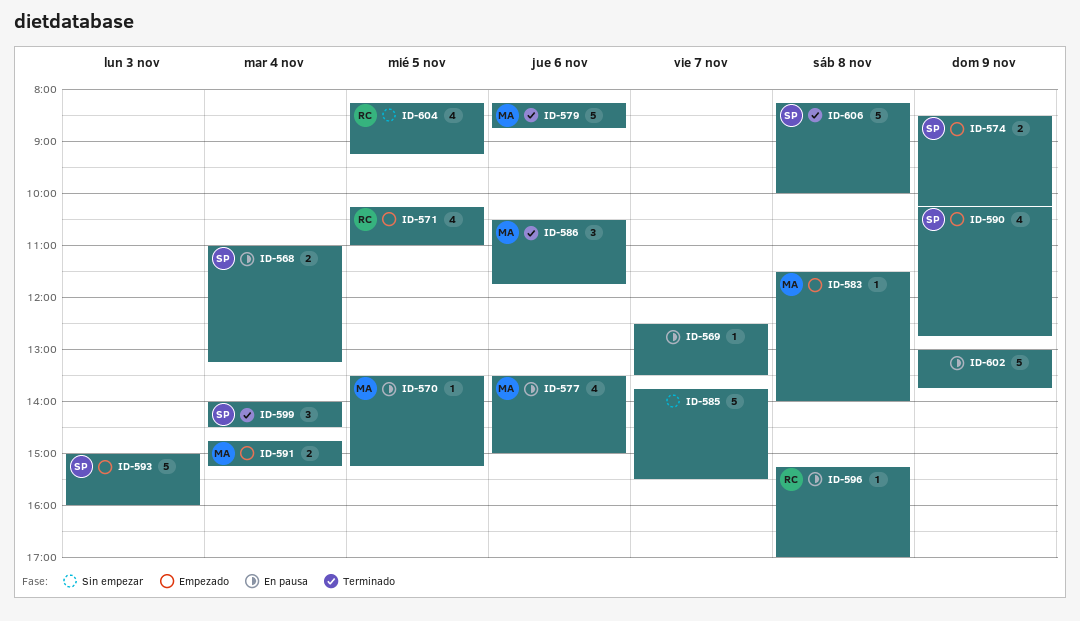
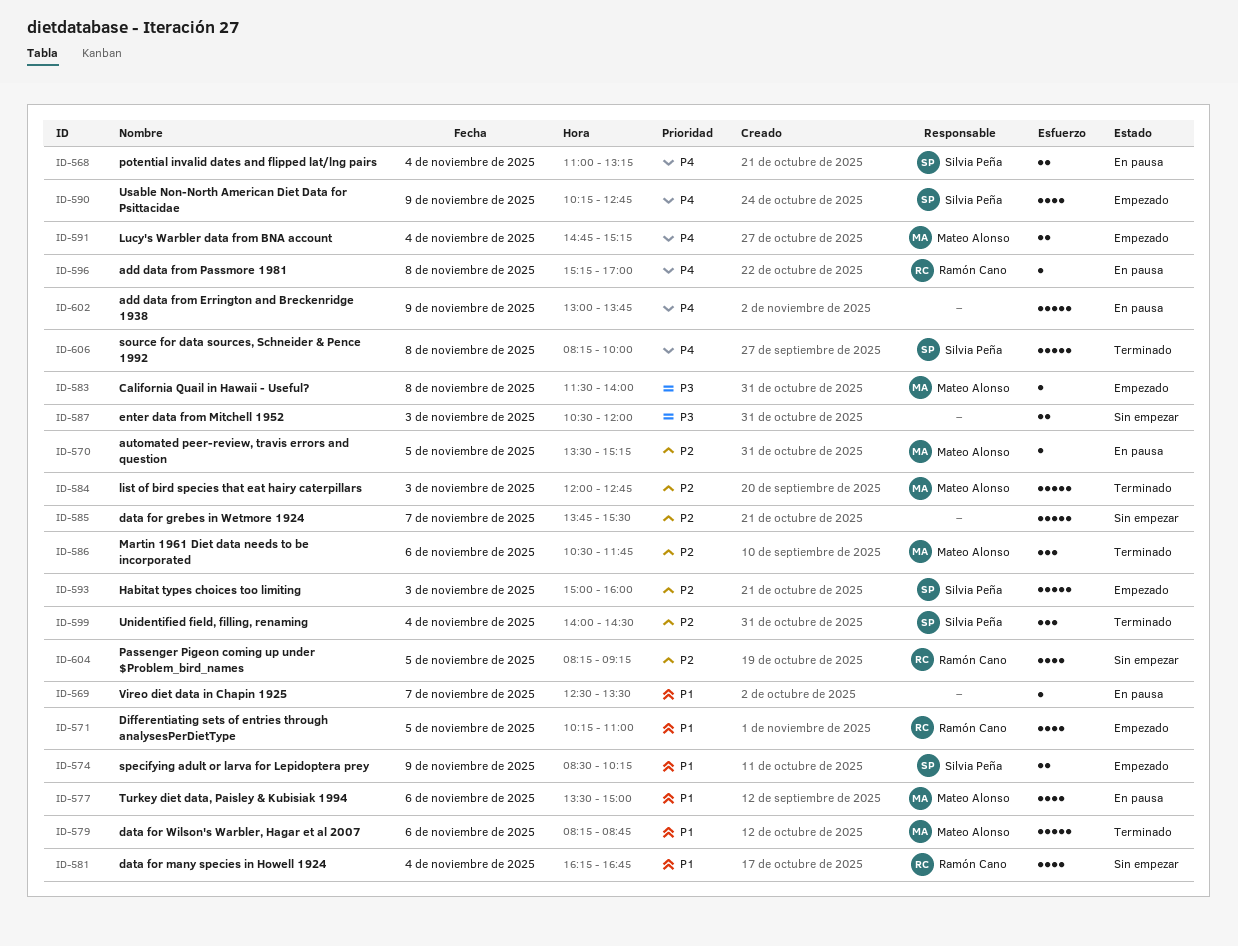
ID-581: none -> present
ID-584: none -> present
ID-587: none -> present

